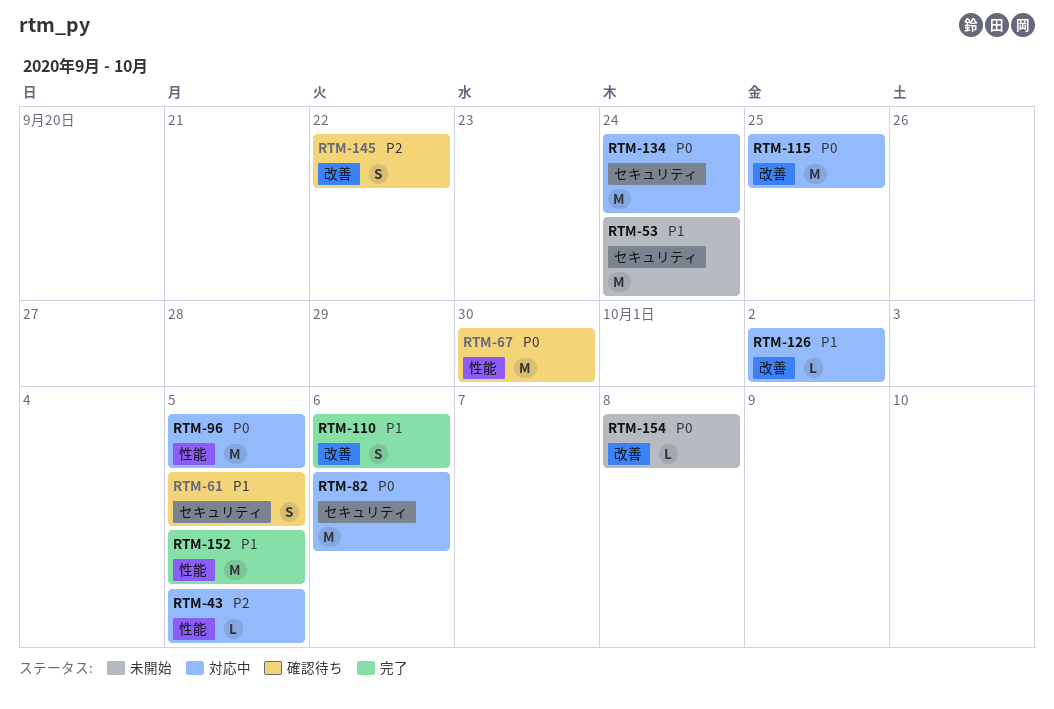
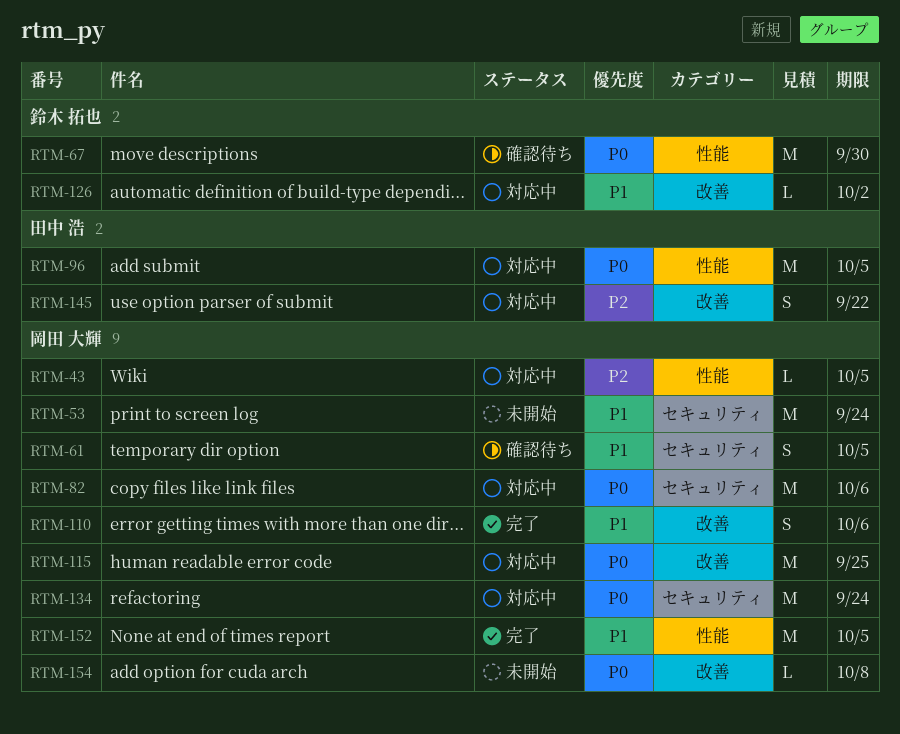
RTM-145, status: 確認待ち -> 対応中

